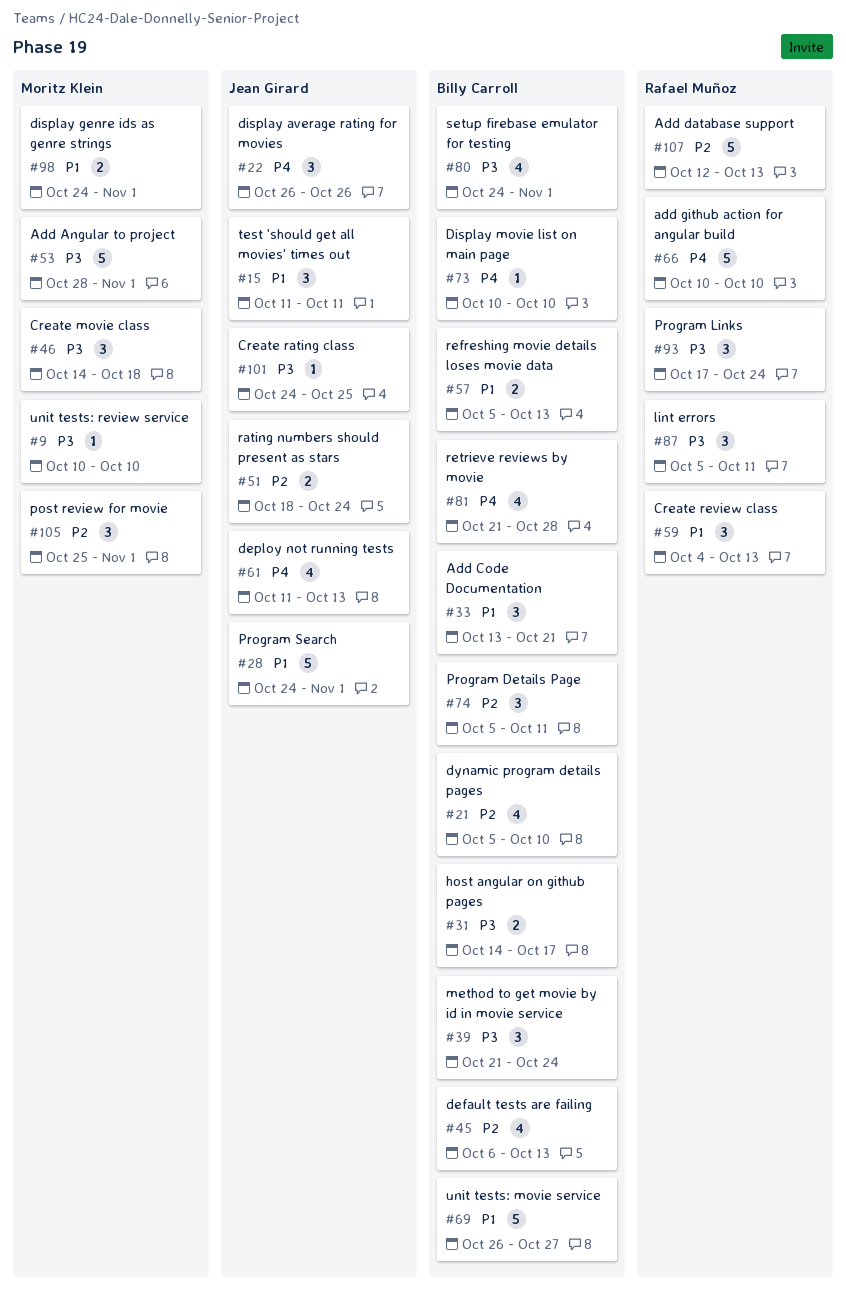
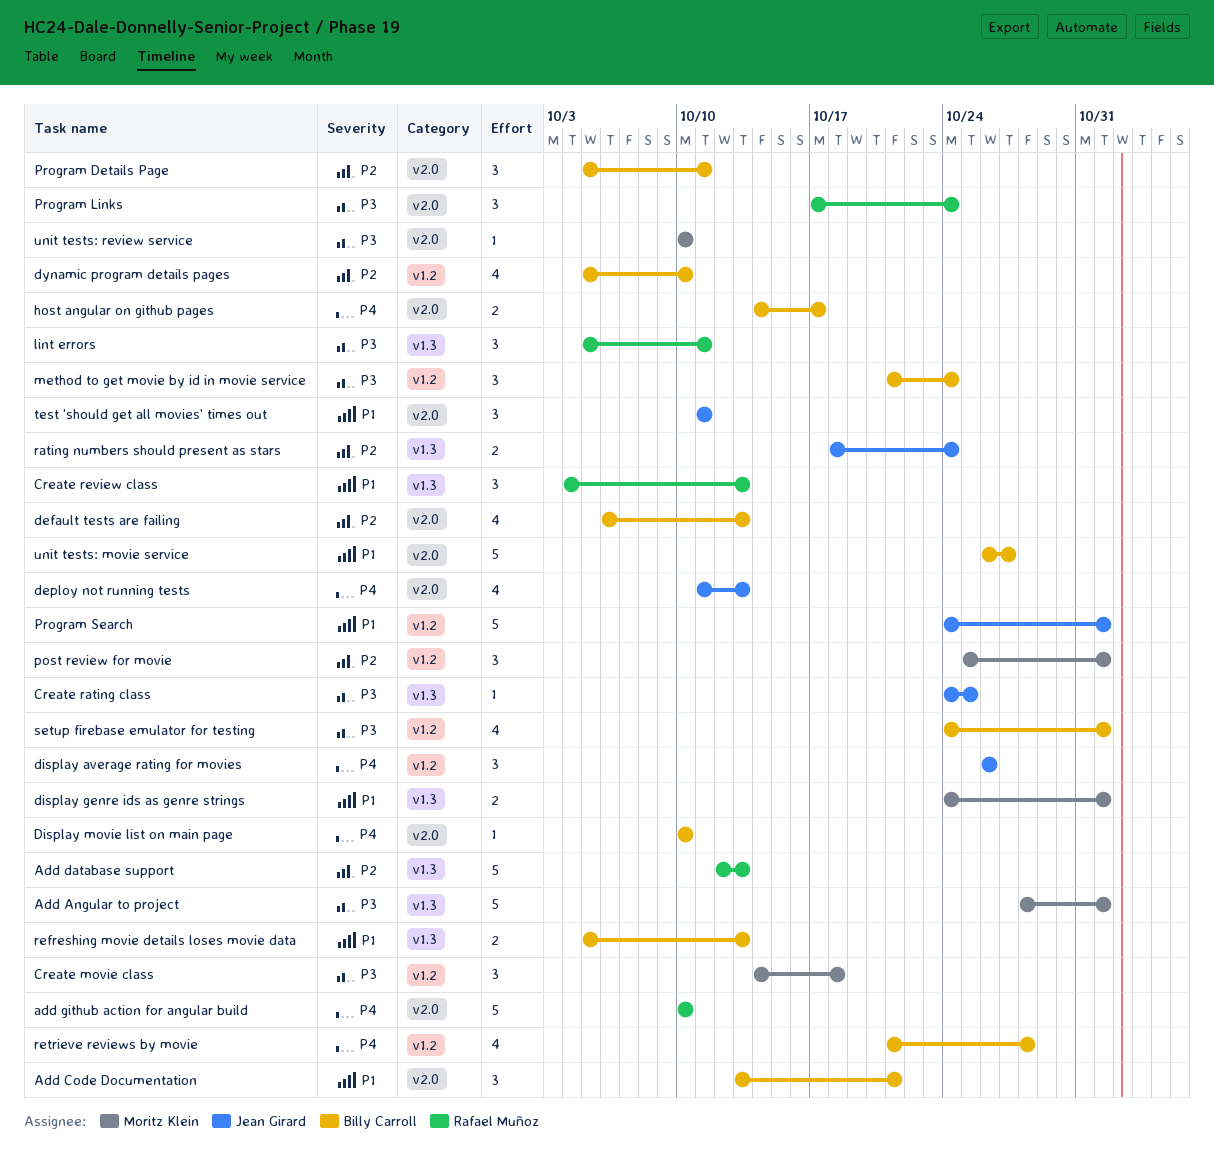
host angular on github pages, priority: P3 -> P4

